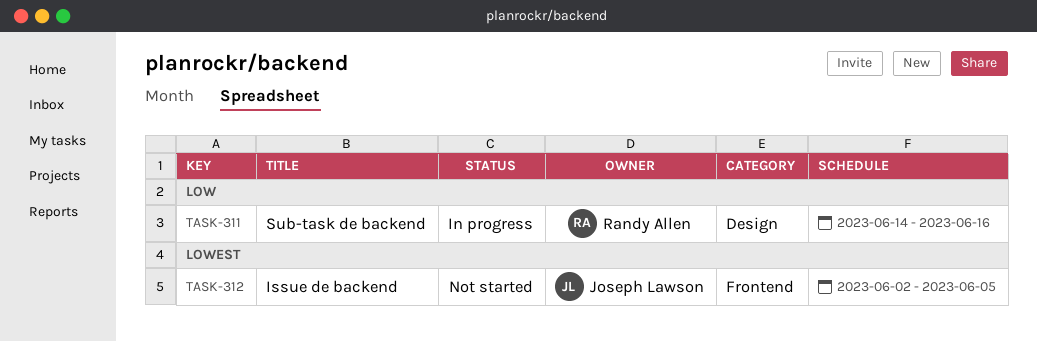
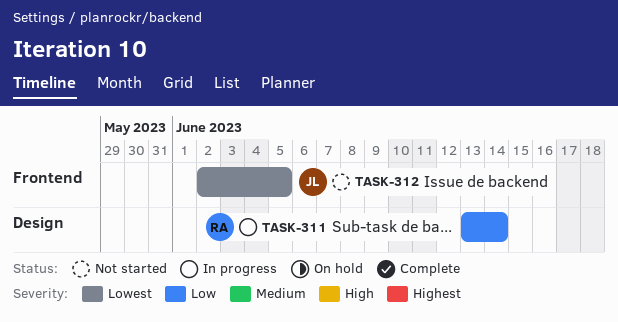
TASK-311, start: Jun 14 -> Jun 13
TASK-311, due: Jun 16 -> Jun 14

